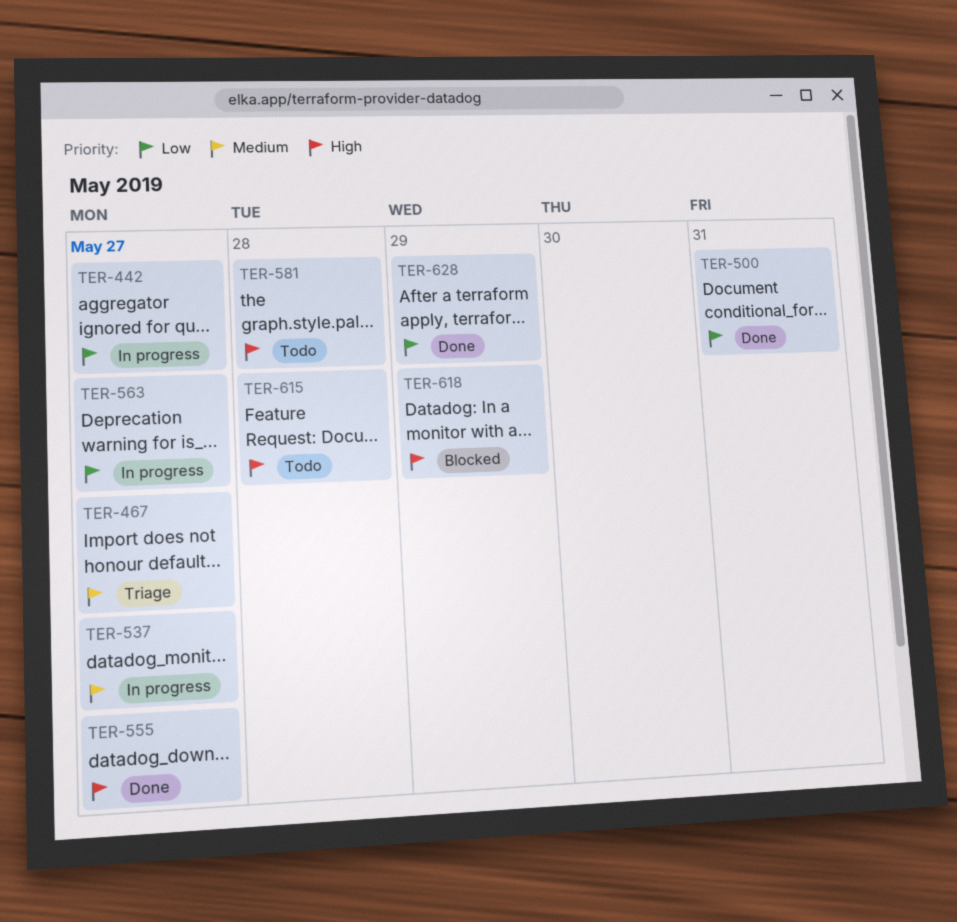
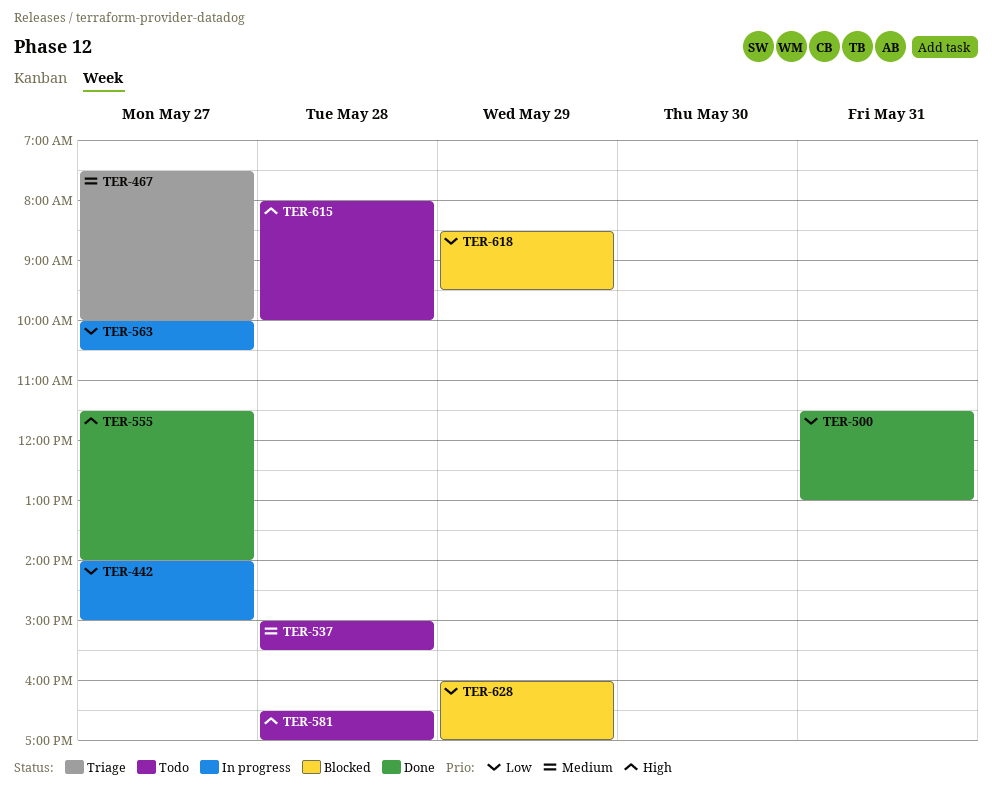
TER-537, status: In progress -> Todo
TER-537, day: May 27 -> May 28
TER-618, priority: High -> Low
TER-628, status: Done -> Blocked

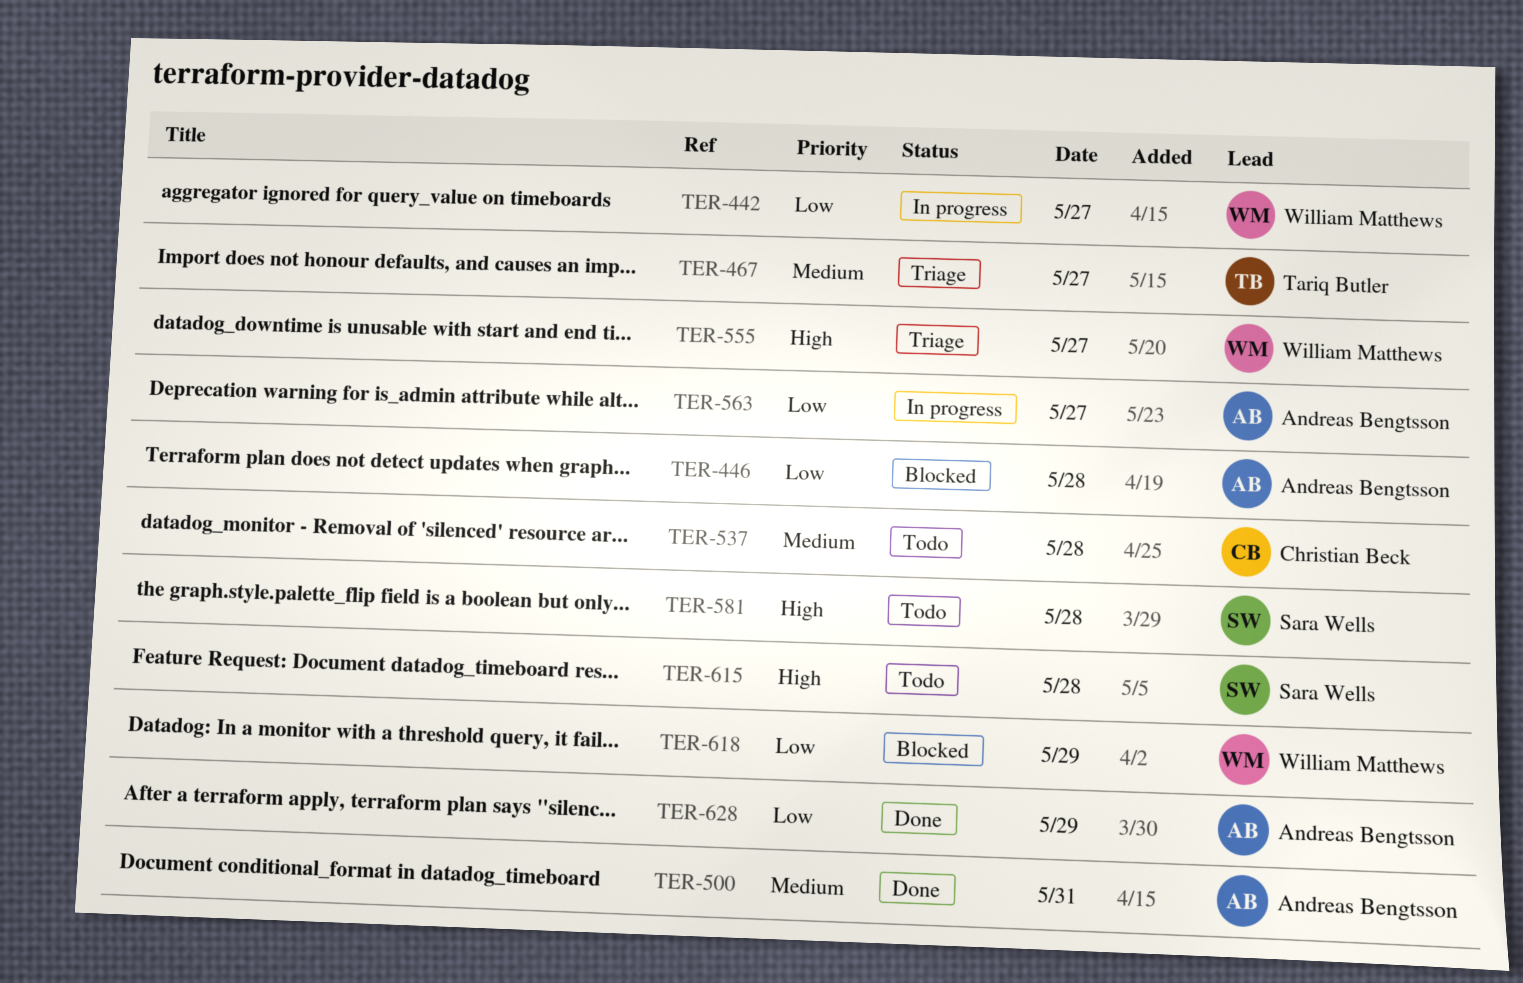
TER-446: none -> present
TER-500, priority: Low -> Medium
TER-555, status: Done -> Triage
TER-628, status: Blocked -> Done

